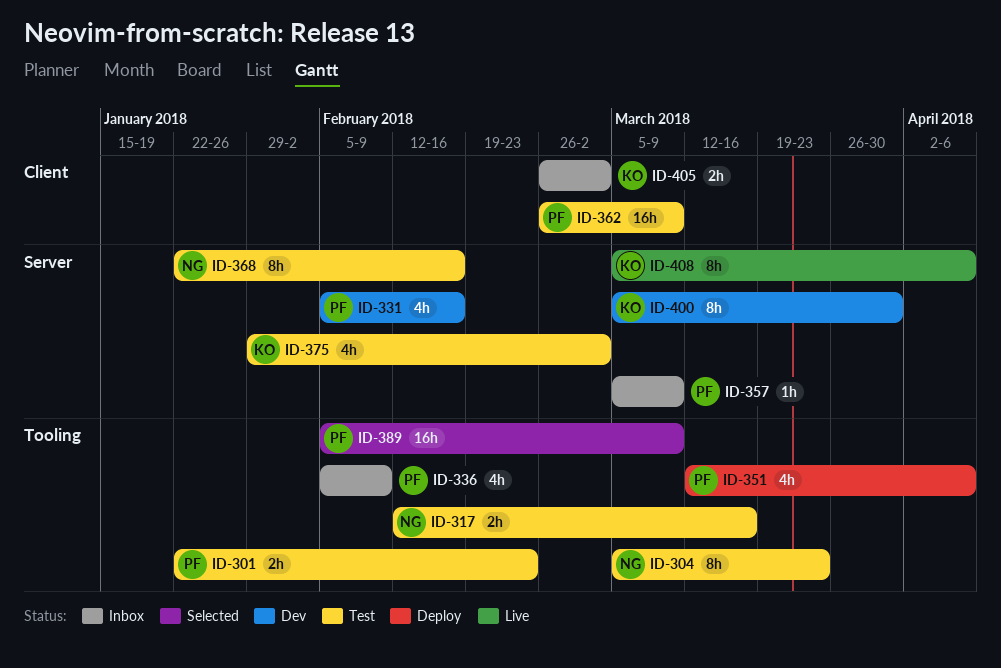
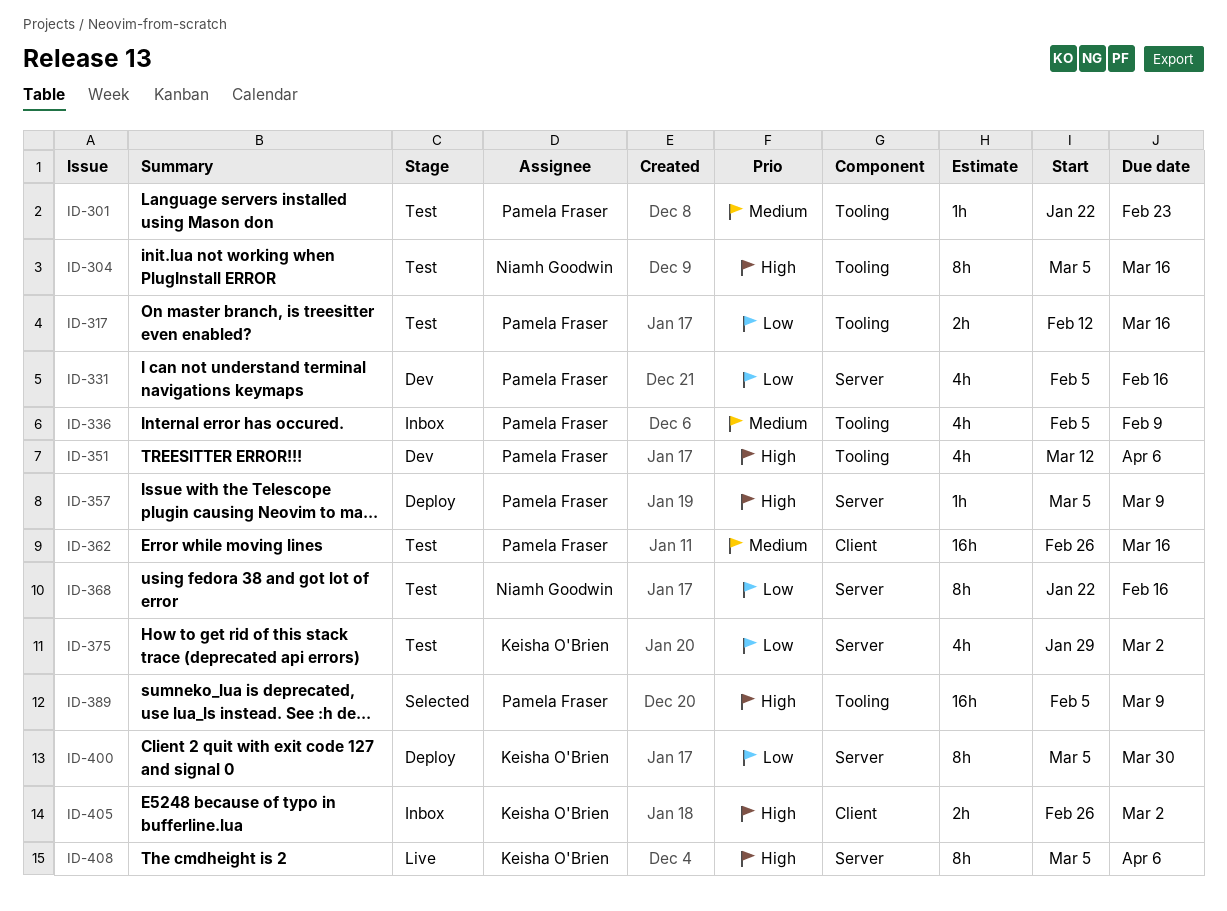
ID-301, estimate: 2h -> 1h
ID-304, due: Mar 23 -> Mar 16
ID-317, owner: Niamh Goodwin -> Pamela Fraser
ID-351, status: Deploy -> Dev
ID-357, status: Inbox -> Deploy
ID-362, due: Mar 9 -> Mar 16
ID-400, status: Dev -> Deploy

